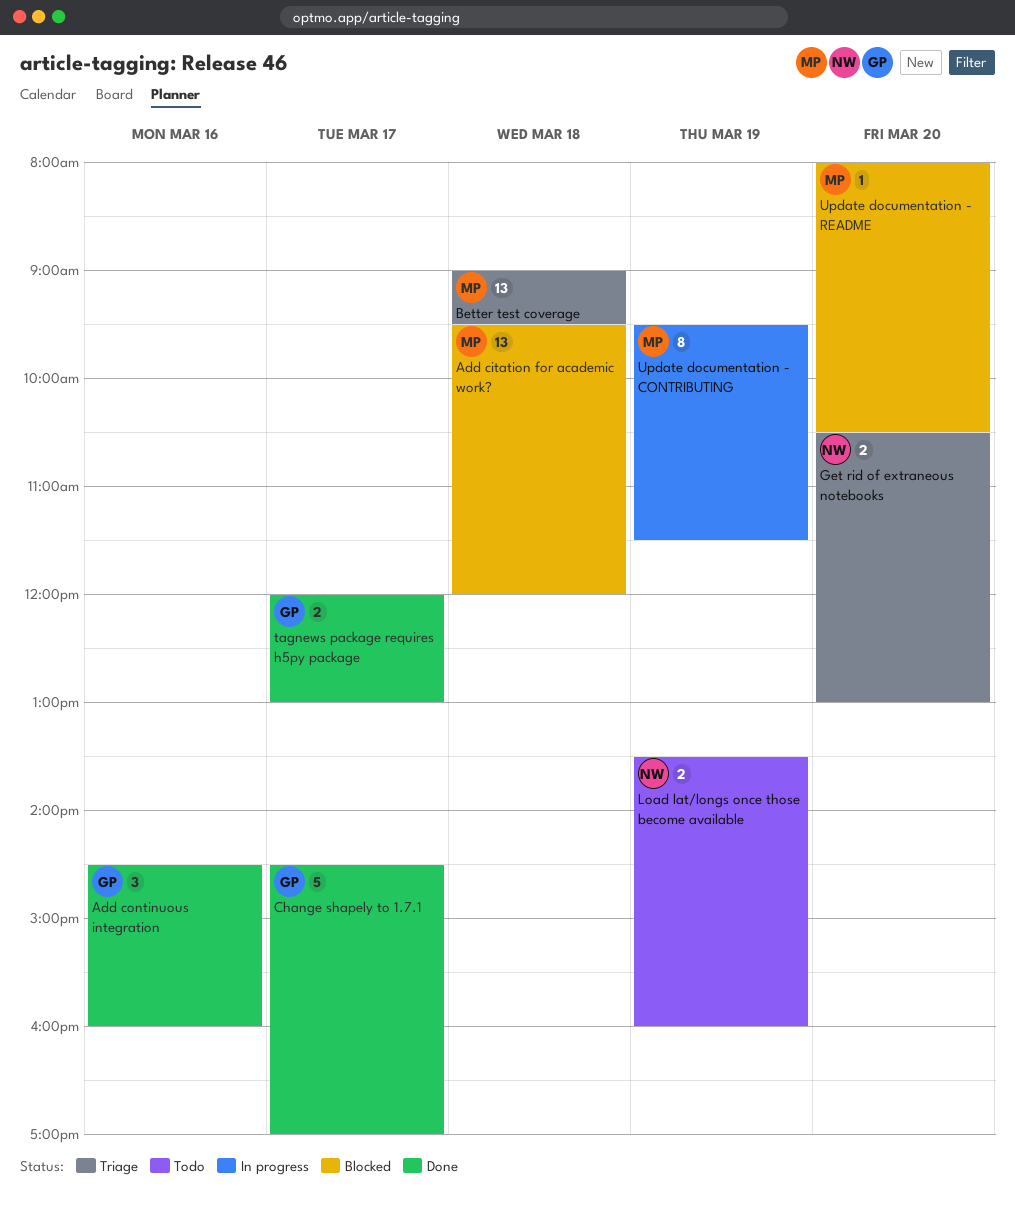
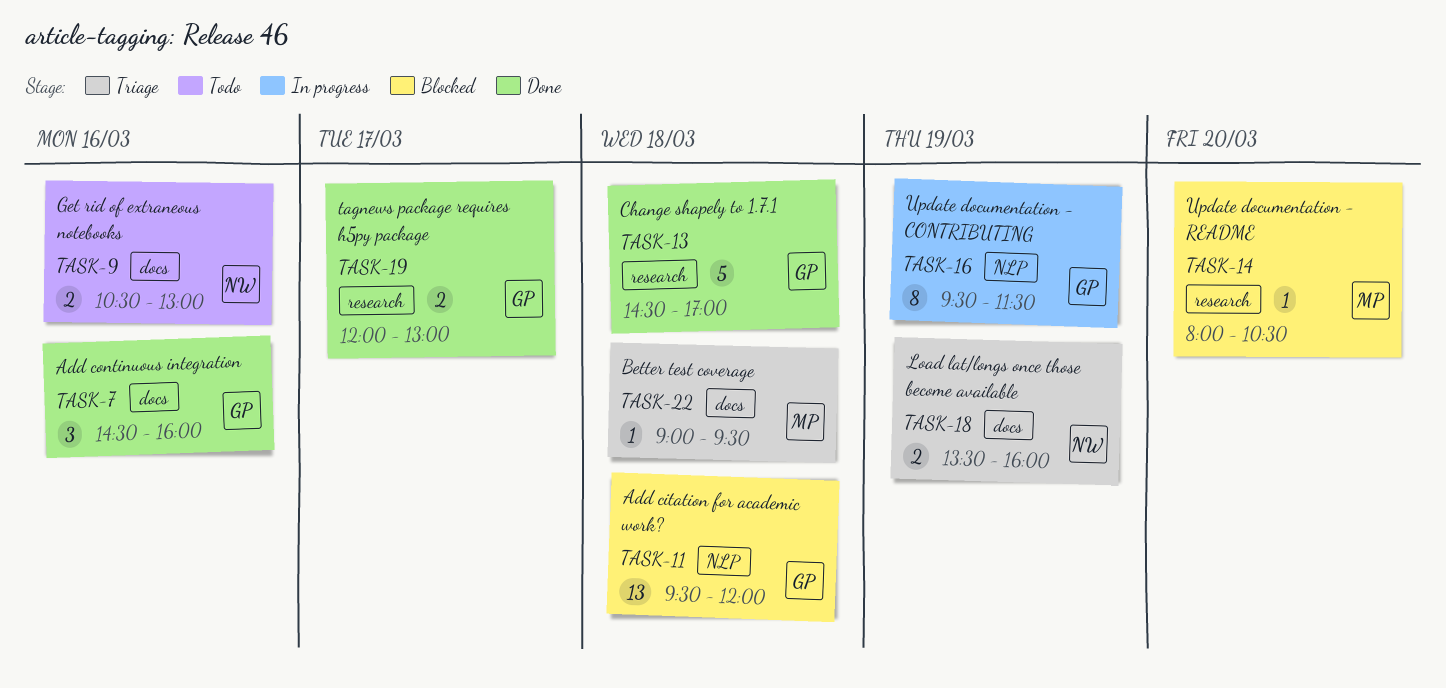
Add citation for academic work?, owner: MP -> GP
Better test coverage, estimate: 13 -> 1
Change shapely to 1.7.1, day: Mar 17 -> Mar 18
Get rid of extraneous notebooks, status: Triage -> Todo
Get rid of extraneous notebooks, day: Mar 20 -> Mar 16
Load lat/longs once those become available, status: Todo -> Triage
Update documentation - CONTRIBUTING, owner: MP -> GP

